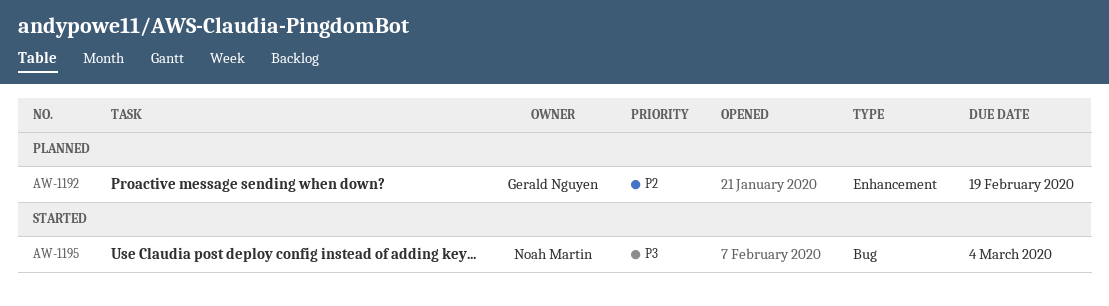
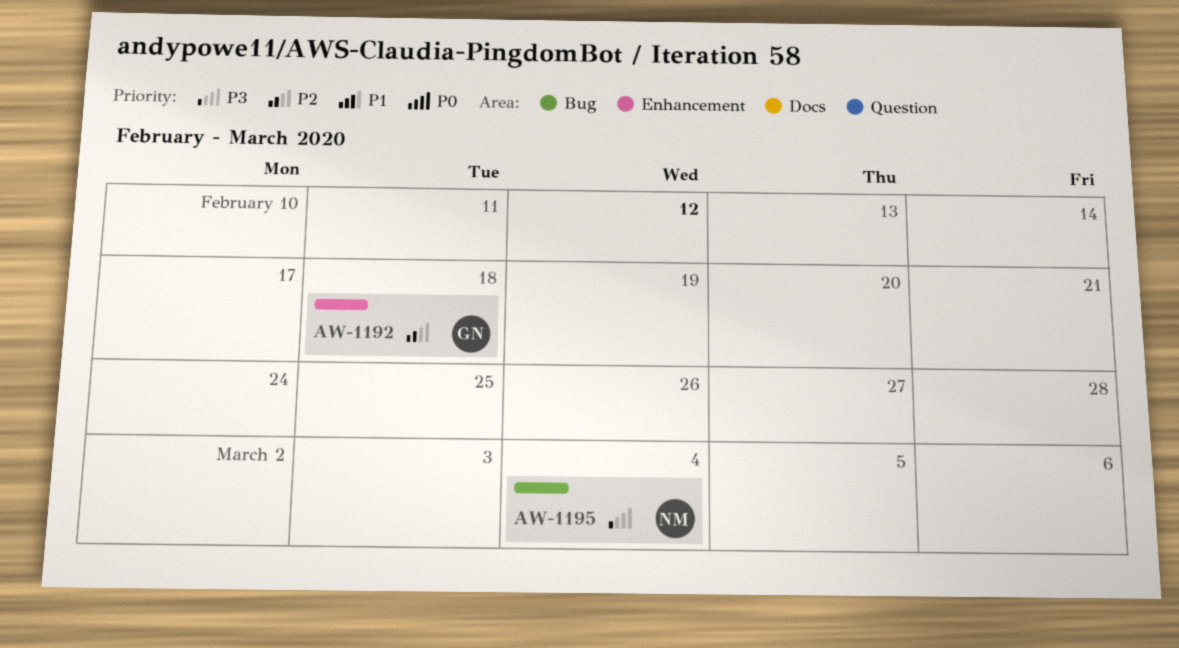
AW-1192, due: Feb 19 -> Feb 18

